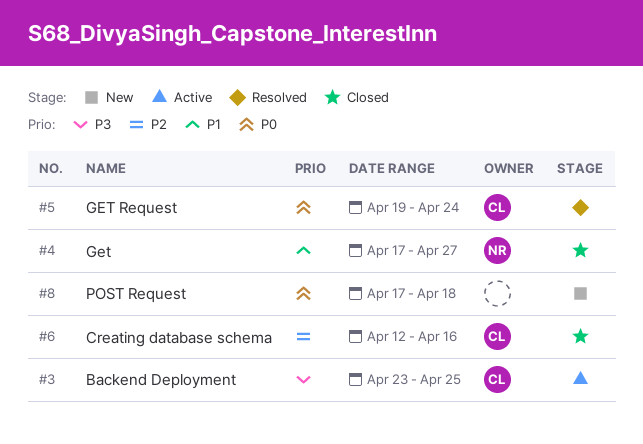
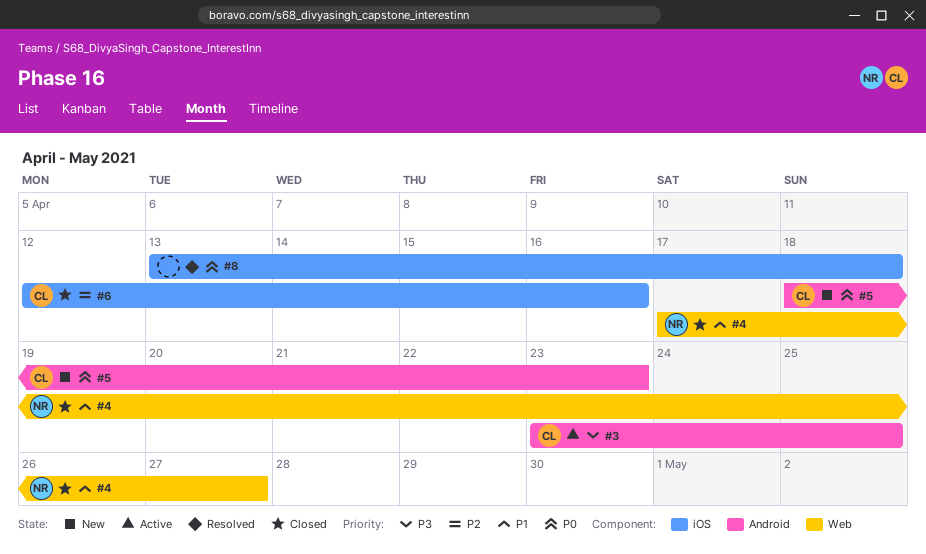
#5, status: Resolved -> New
#5, start: Apr 19 -> Apr 18
#5, due: Apr 24 -> Apr 23
#8, status: New -> Resolved
#8, start: Apr 17 -> Apr 13

